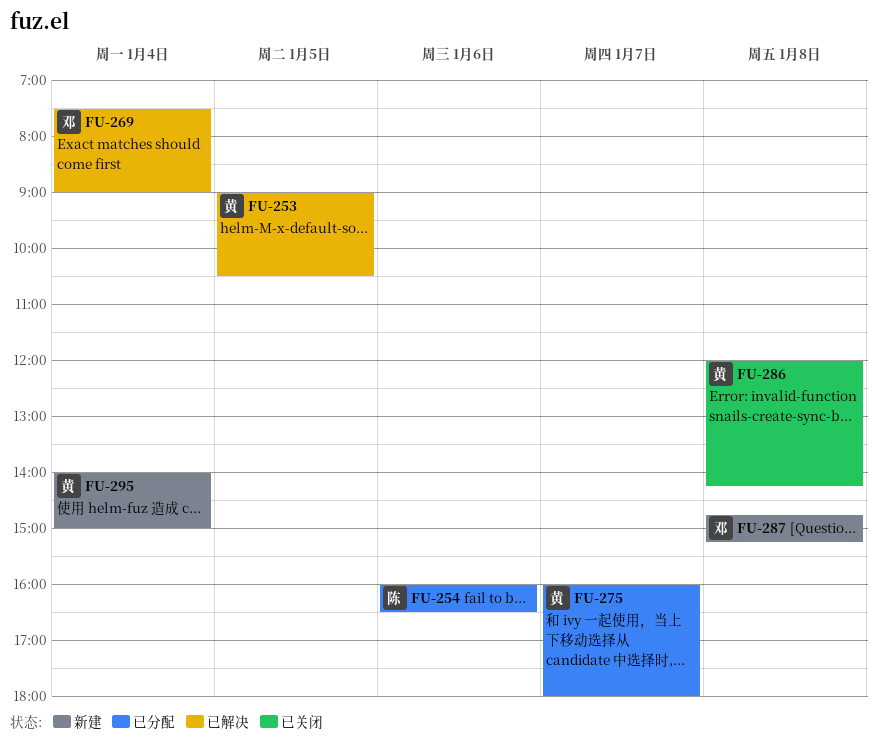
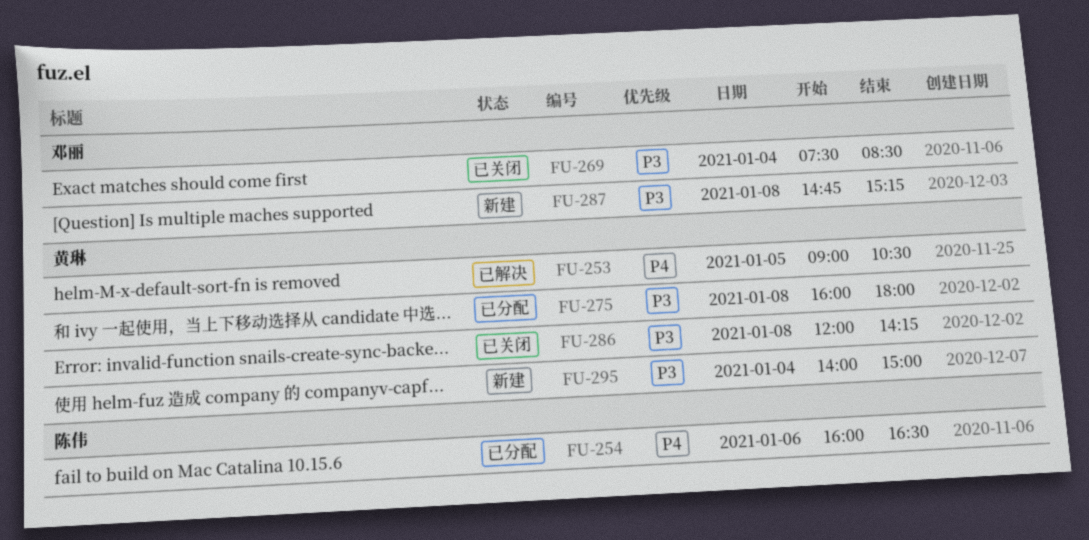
FU-269, status: 已解决 -> 已关闭
FU-269, ends: 09:00 -> 08:30
FU-275, day: Jan 7 -> Jan 8

